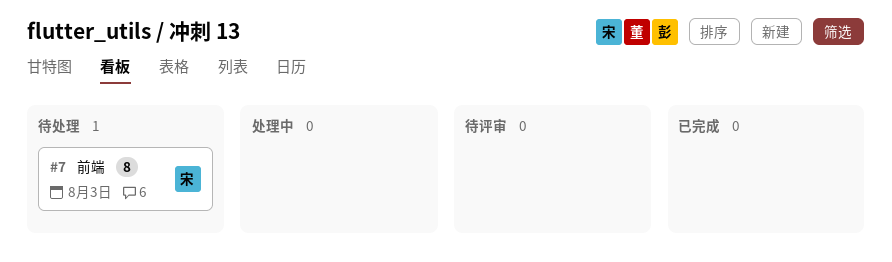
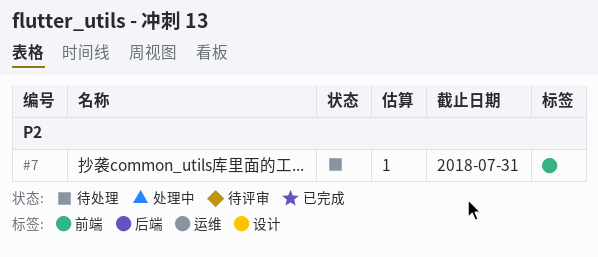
#7, estimate: 8 -> 1
#7, due: Aug 3 -> Jul 31

